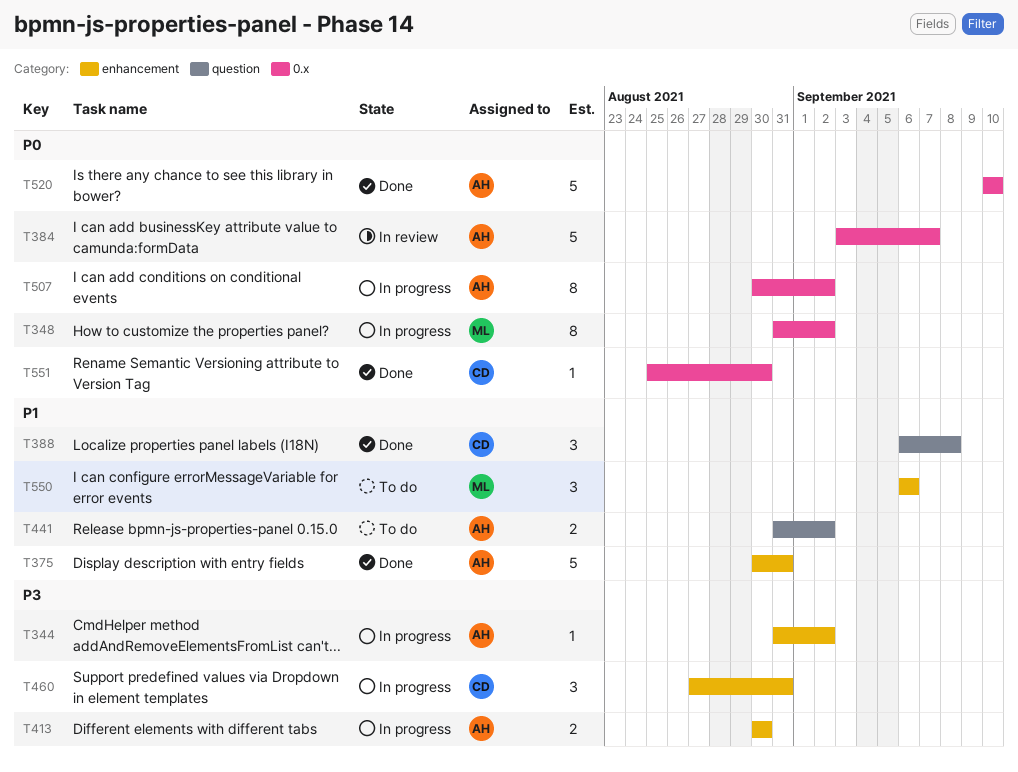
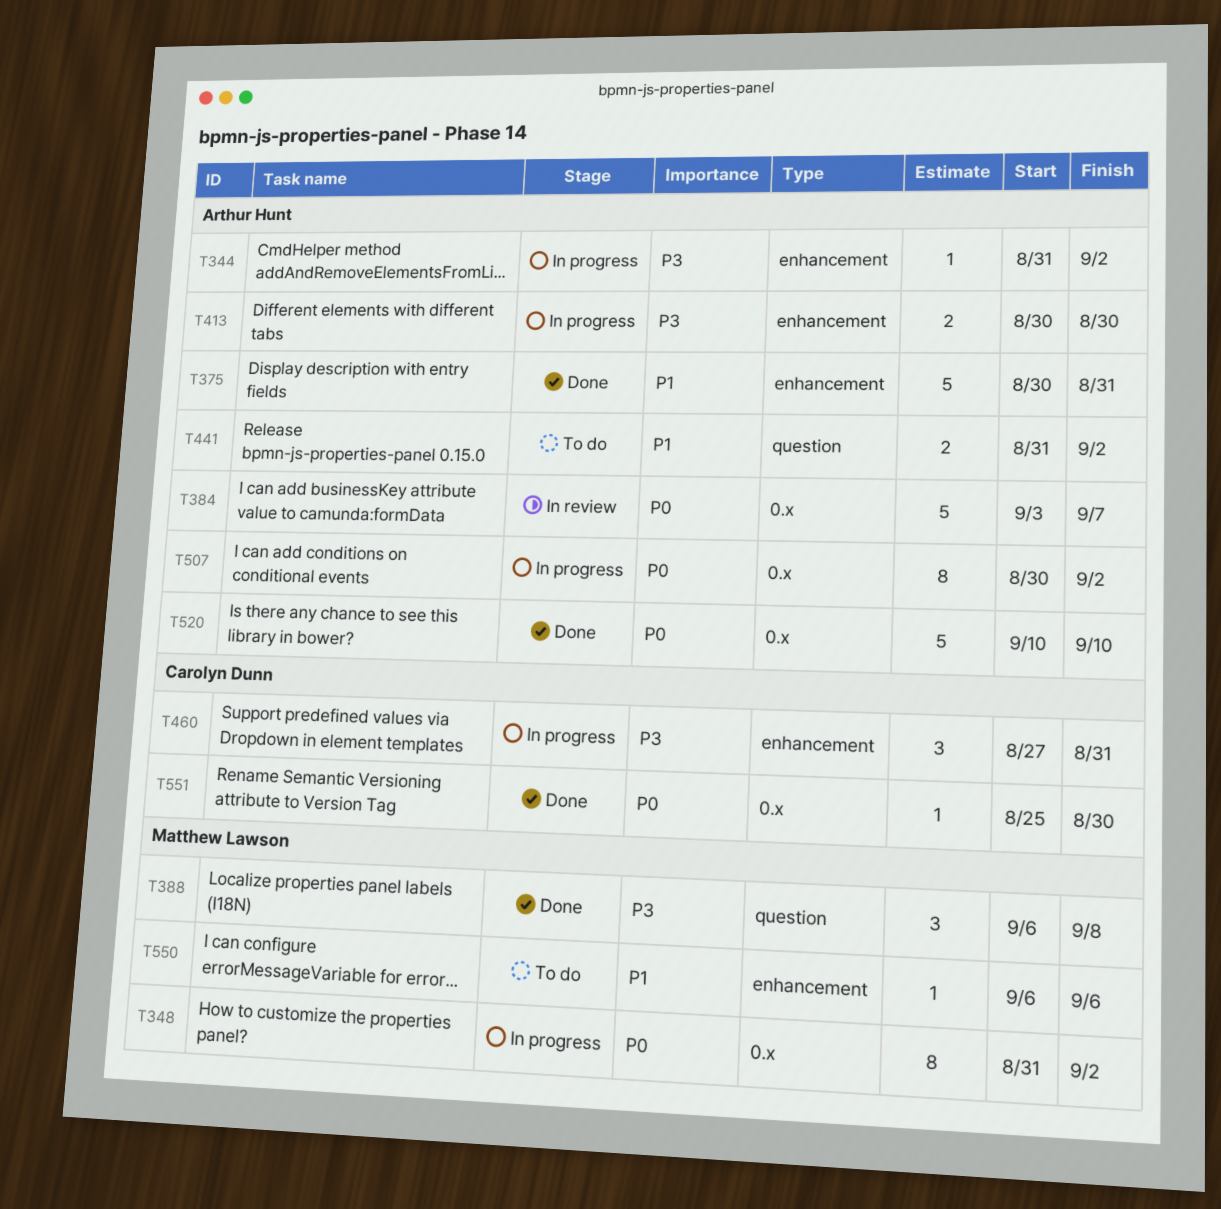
T388, owner: Carolyn Dunn -> Matthew Lawson
T388, priority: P1 -> P3
T550, estimate: 3 -> 1

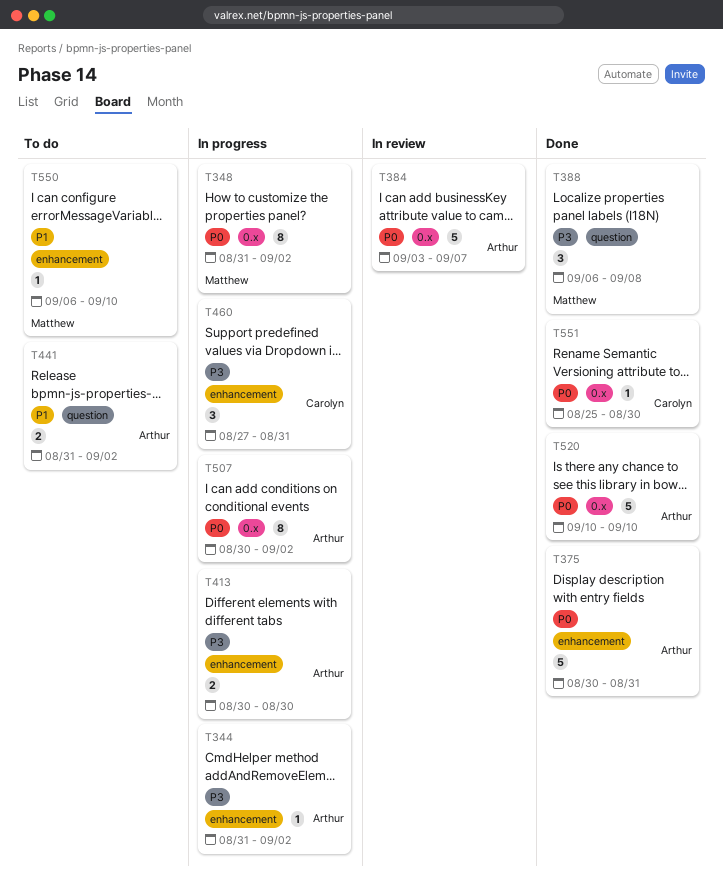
T375, priority: P1 -> P0
T550, due: Sep 6 -> Sep 10

